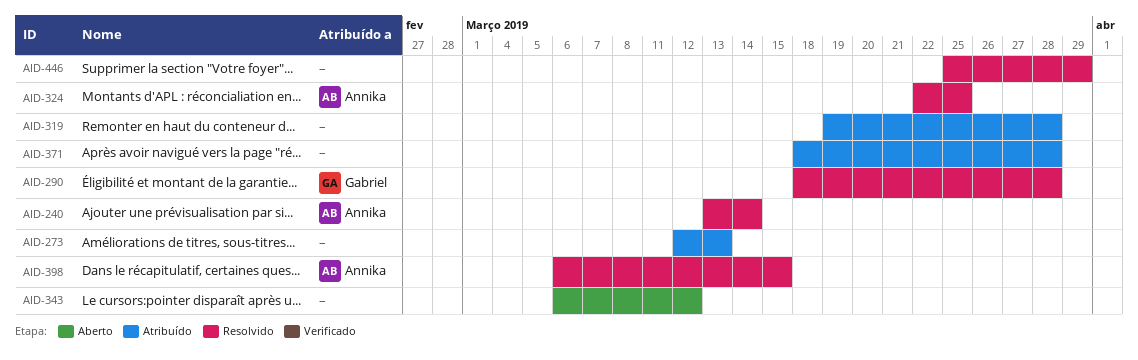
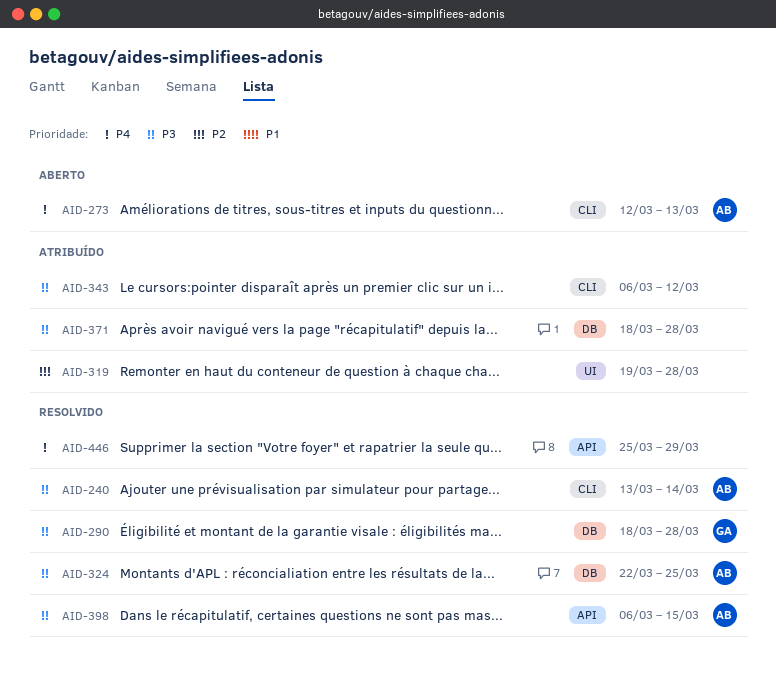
AID-273, status: Atribuído -> Aberto
AID-273, owner: none -> Annika
AID-343, status: Aberto -> Atribuído

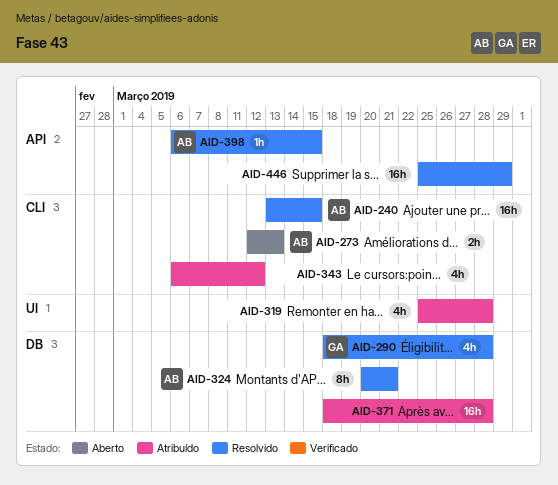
AID-240, due: Mar 14 -> Mar 15
AID-319, start: Mar 19 -> Mar 25
AID-324, start: Mar 22 -> Mar 20
AID-324, due: Mar 25 -> Mar 21

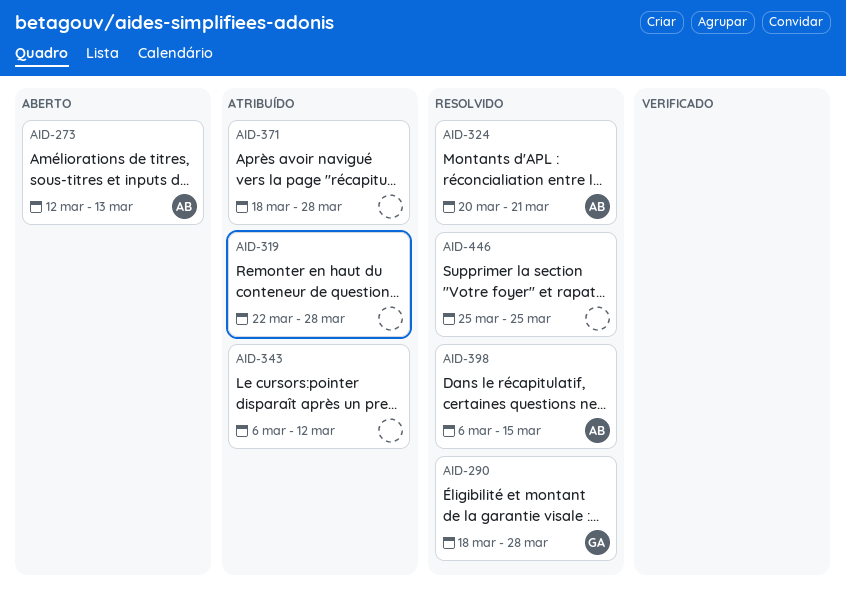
AID-240: present -> none
AID-319, start: Mar 25 -> Mar 22
AID-446, due: Mar 29 -> Mar 25

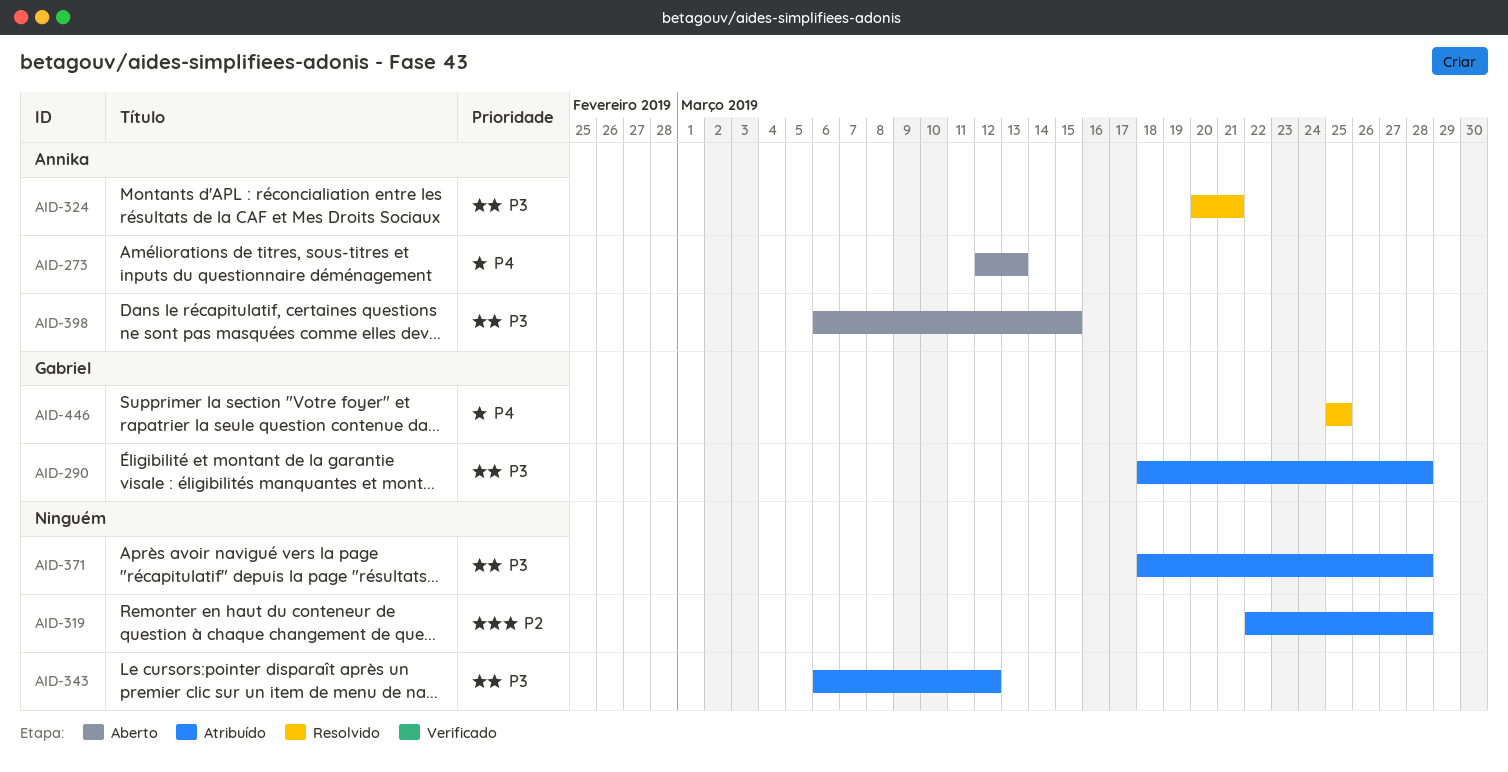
AID-290, status: Resolvido -> Atribuído
AID-398, status: Resolvido -> Aberto
AID-446, owner: none -> Gabriel

